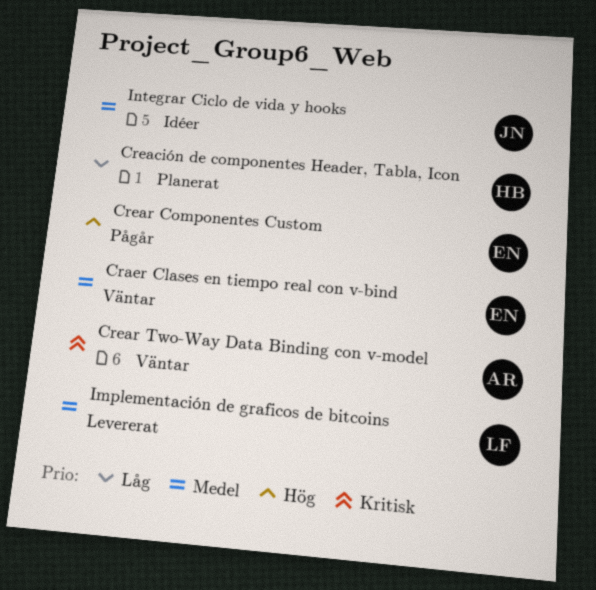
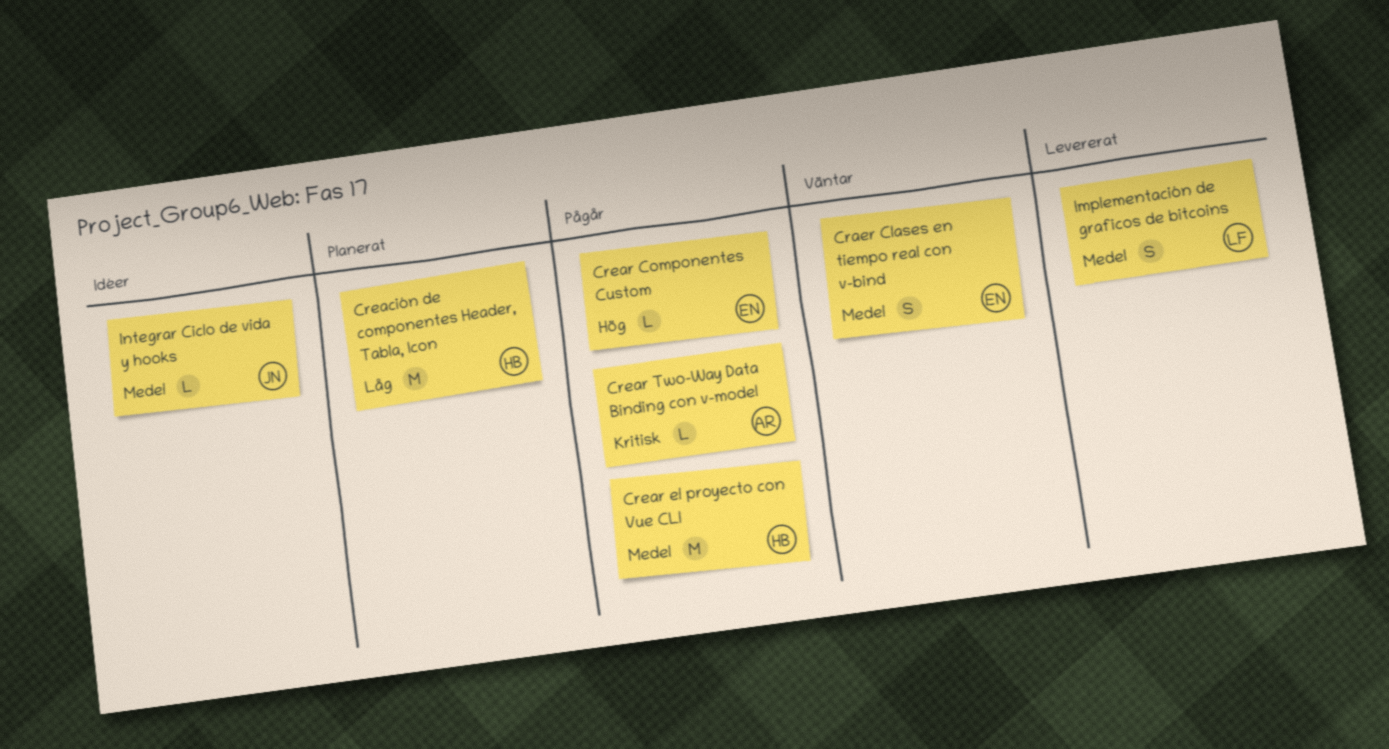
Crear el proyecto con Vue CLI: none -> present
Crear Two-Way Data Binding con v-model, status: Väntar -> Pågår

